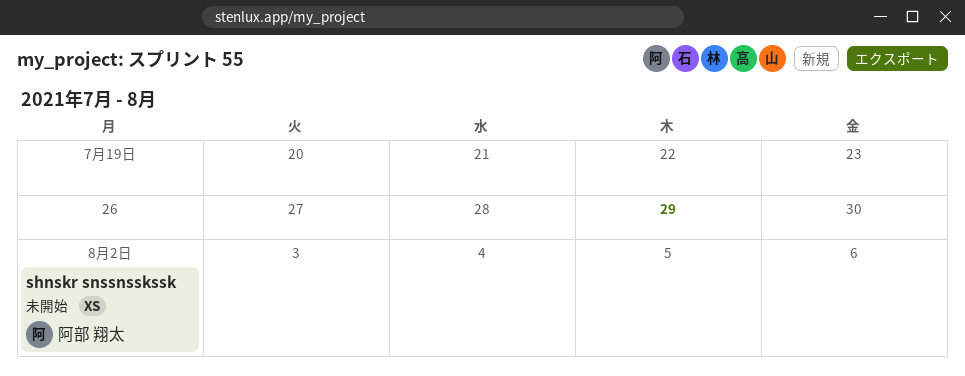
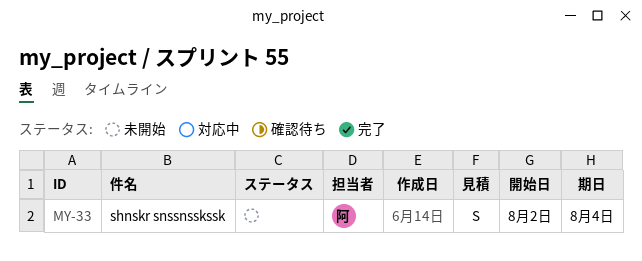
shnskr snssnsskssk, estimate: XS -> S
shnskr snssnsskssk, due: Aug 2 -> Aug 4

